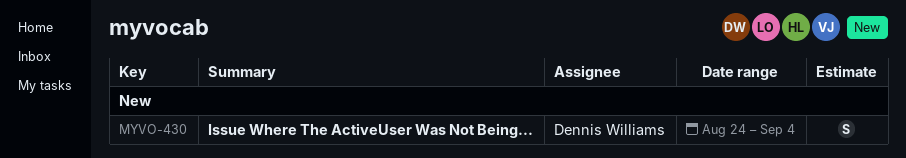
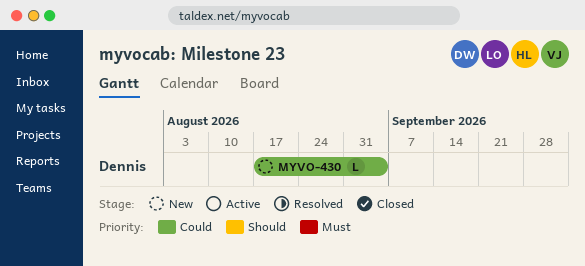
MYVO-430, estimate: S -> L
MYVO-430, start: Aug 24 -> Aug 17

